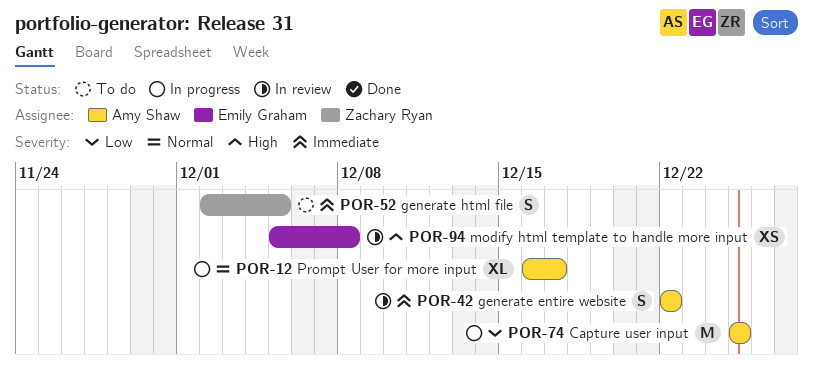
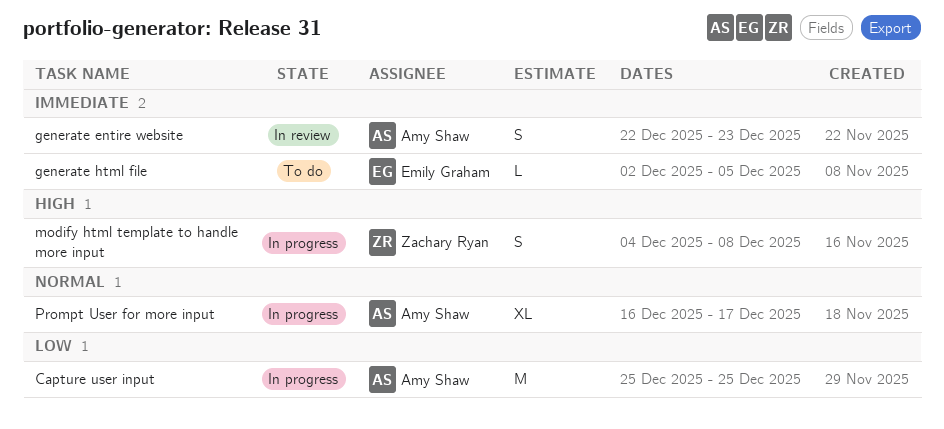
generate entire website, due: Dec 22 -> Dec 23
generate html file, owner: Zachary Ryan -> Emily Graham
generate html file, estimate: S -> L
modify html template to handle more input, status: In review -> In progress
modify html template to handle more input, owner: Emily Graham -> Zachary Ryan
modify html template to handle more input, estimate: XS -> S
modify html template to handle more input, start: Dec 5 -> Dec 4

